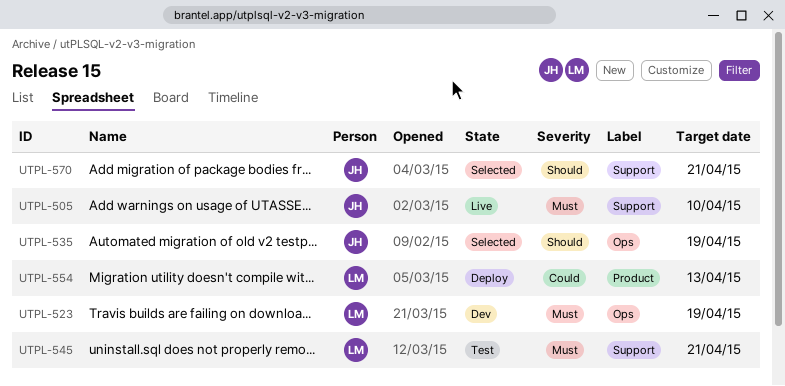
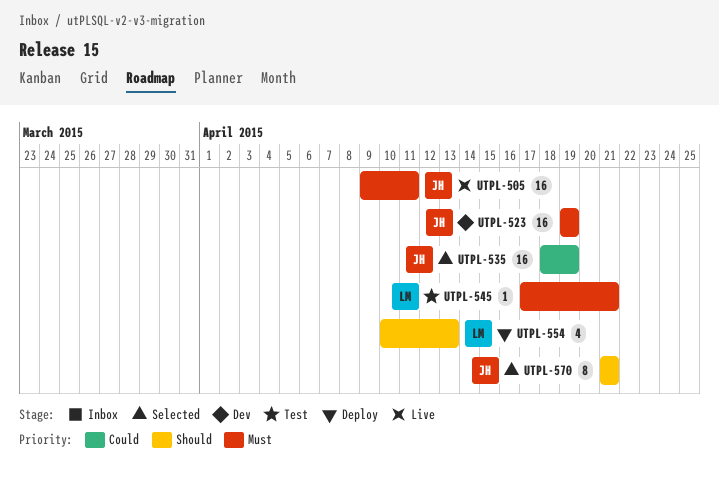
UTPL-505, due: Apr 10 -> Apr 11
UTPL-523, owner: LM -> JH
UTPL-535, priority: Should -> Could
UTPL-554, priority: Could -> Should

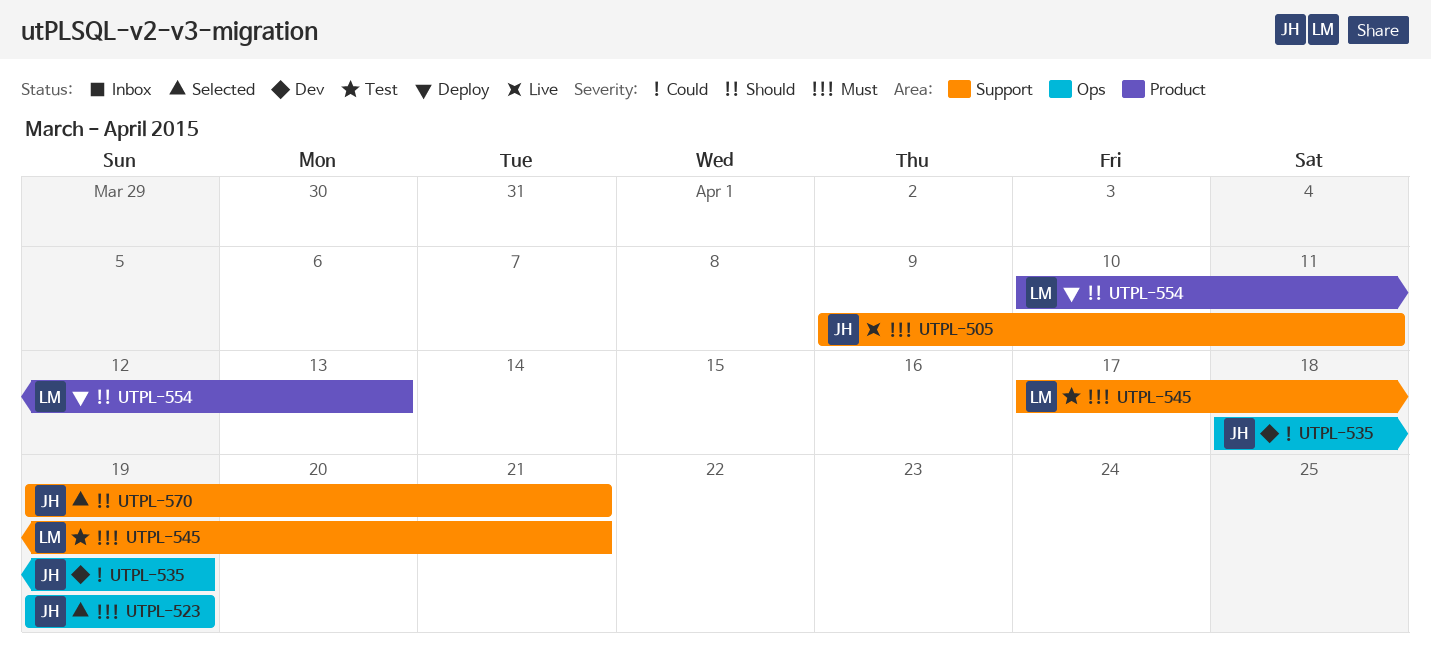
UTPL-523, status: Dev -> Selected
UTPL-535, status: Selected -> Dev
UTPL-570, start: Apr 21 -> Apr 19

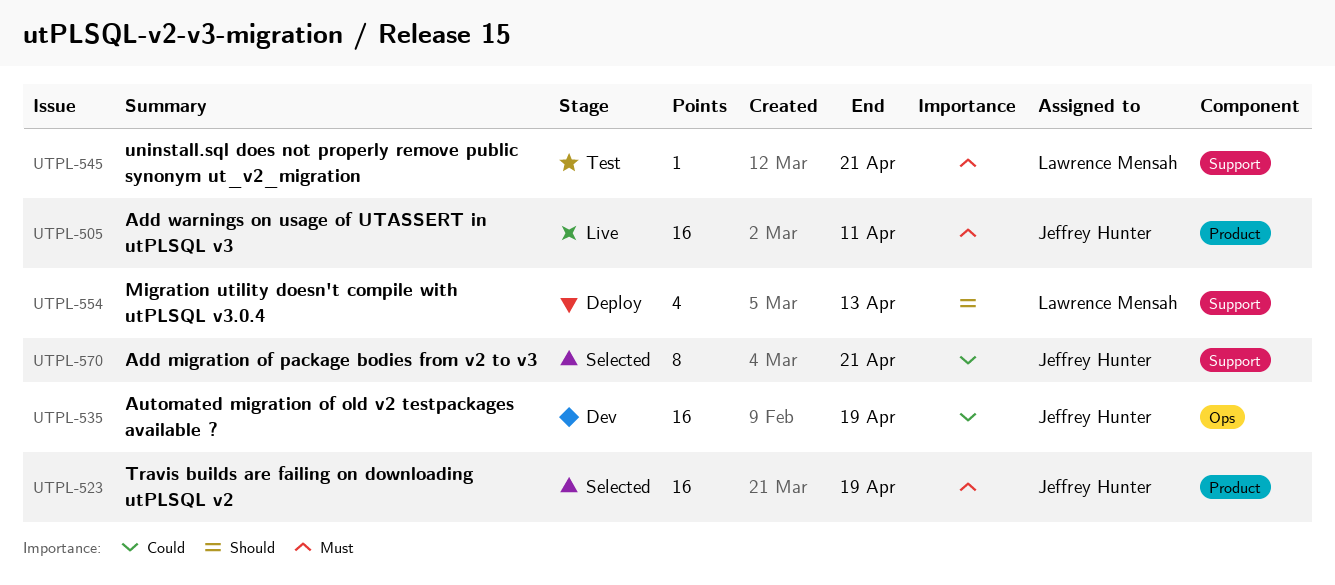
UTPL-505, label: Support -> Product
UTPL-523, label: Ops -> Product
UTPL-554, label: Product -> Support
UTPL-570, priority: Should -> Could

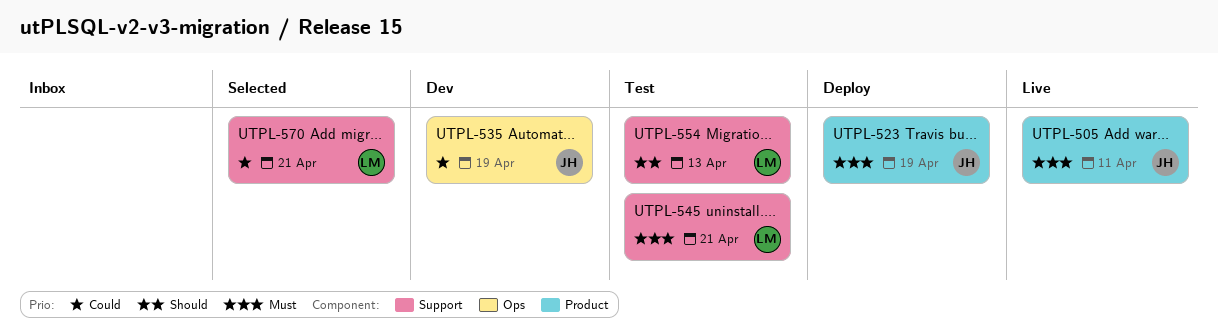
UTPL-523, status: Selected -> Deploy
UTPL-554, status: Deploy -> Test
UTPL-570, owner: Jeffrey Hunter -> Lawrence Mensah

